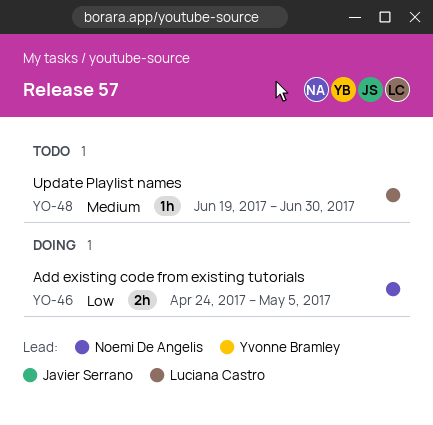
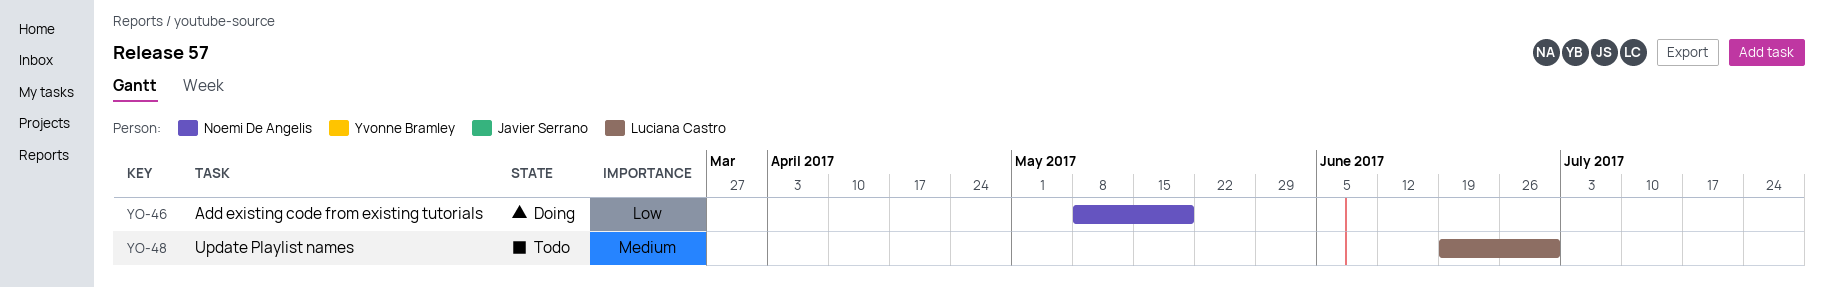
YO-46, start: Apr 24 -> May 8
YO-46, due: May 5 -> May 19

